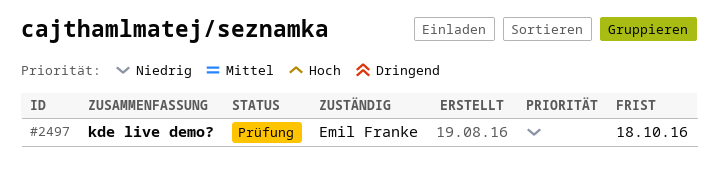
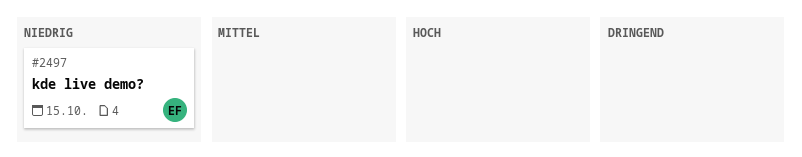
#2497, due: Oct 18 -> Oct 15

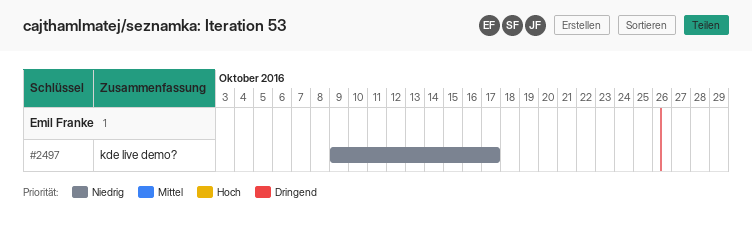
#2497, due: Oct 15 -> Oct 17

